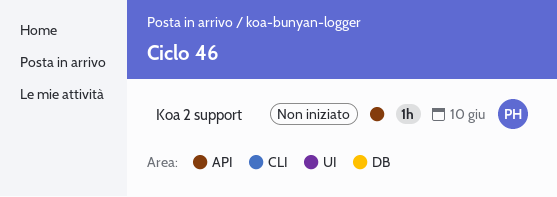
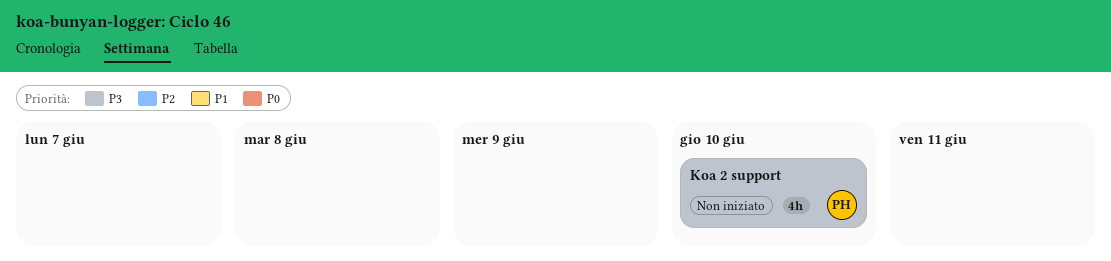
Koa 2 support, estimate: 1h -> 4h

